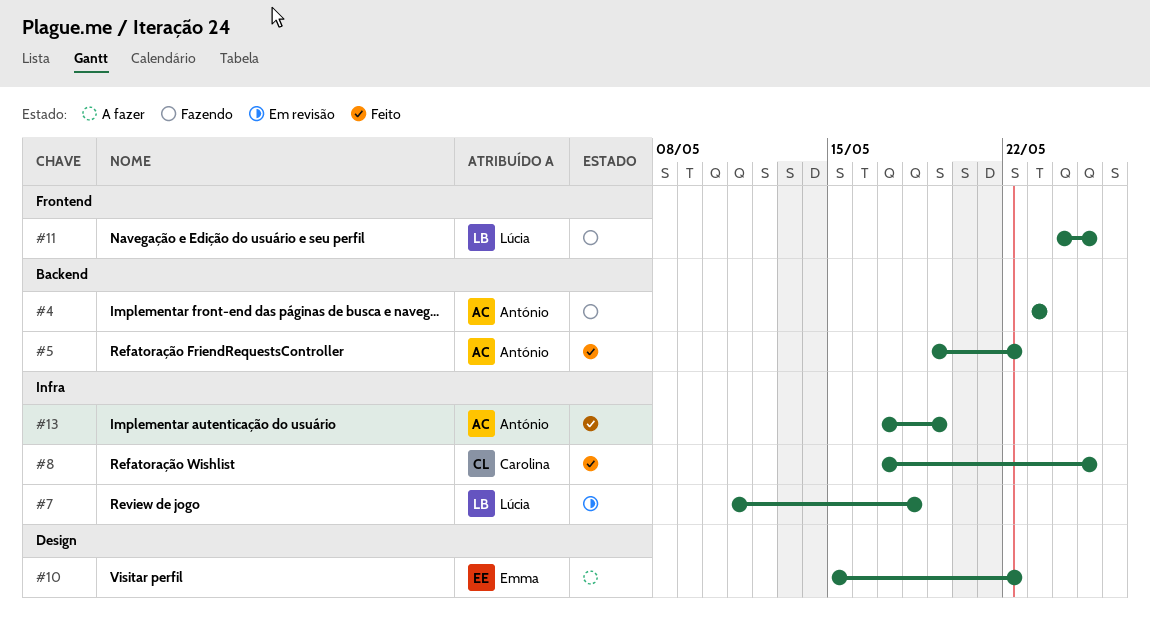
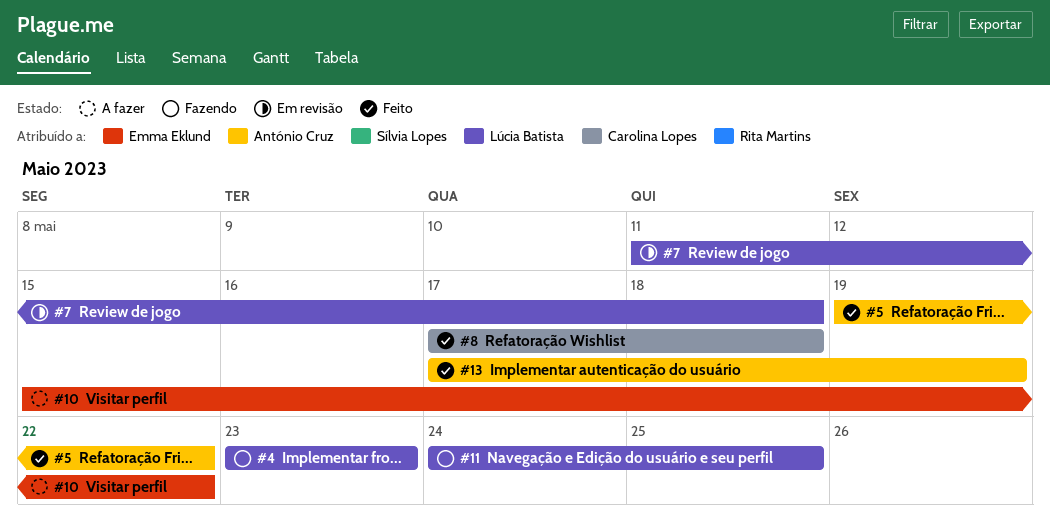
#4, owner: António Cruz -> Lúcia Batista
#8, due: May 25 -> May 18

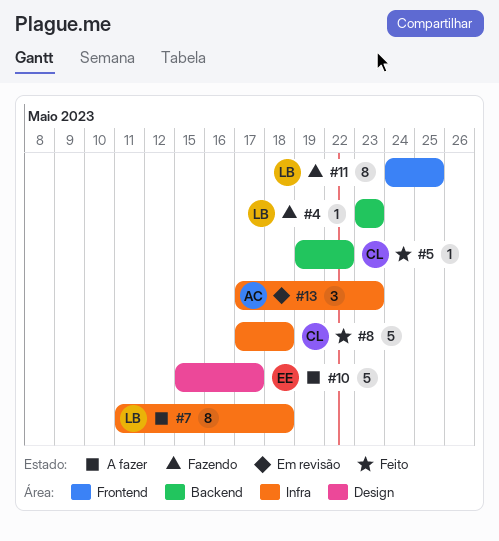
#5, owner: António Cruz -> Carolina Lopes
#7, status: Em revisão -> A fazer
#10, due: May 22 -> May 17
#13, status: Feito -> Em revisão
#13, due: May 19 -> May 23

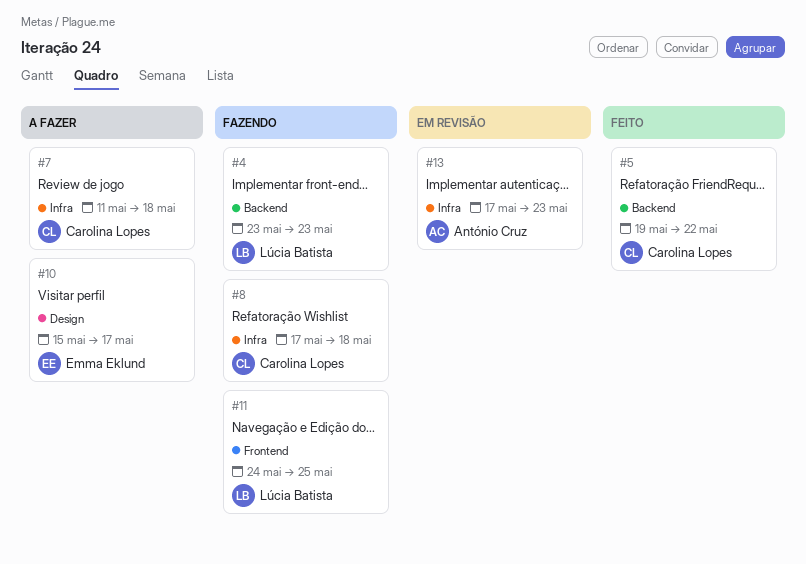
#7, owner: Lúcia Batista -> Carolina Lopes
#8, status: Feito -> Fazendo

